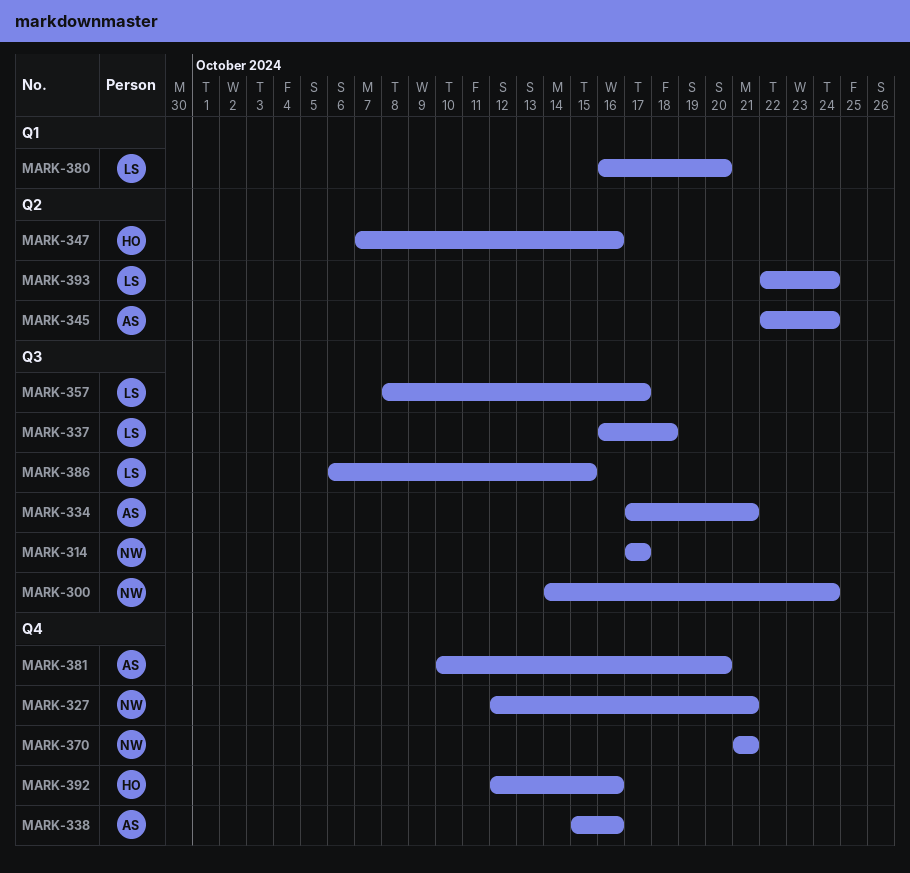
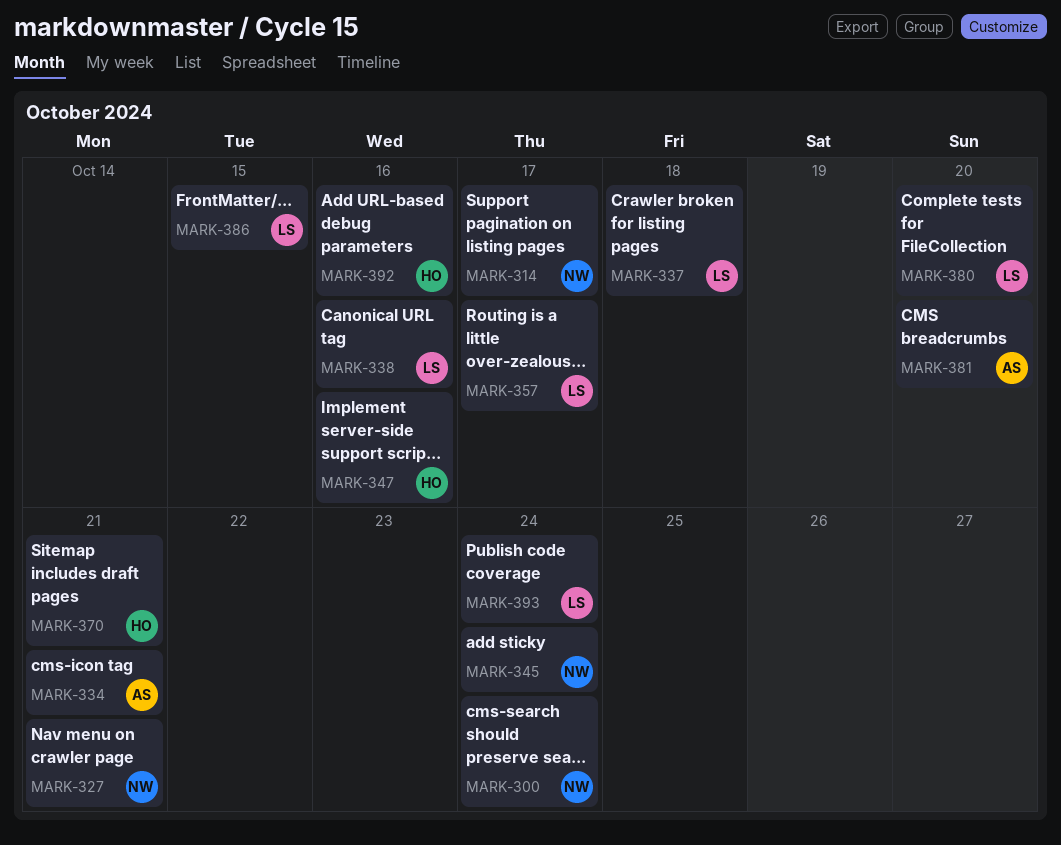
MARK-338, owner: AS -> LS
MARK-345, owner: AS -> NW
MARK-370, owner: NW -> HO

